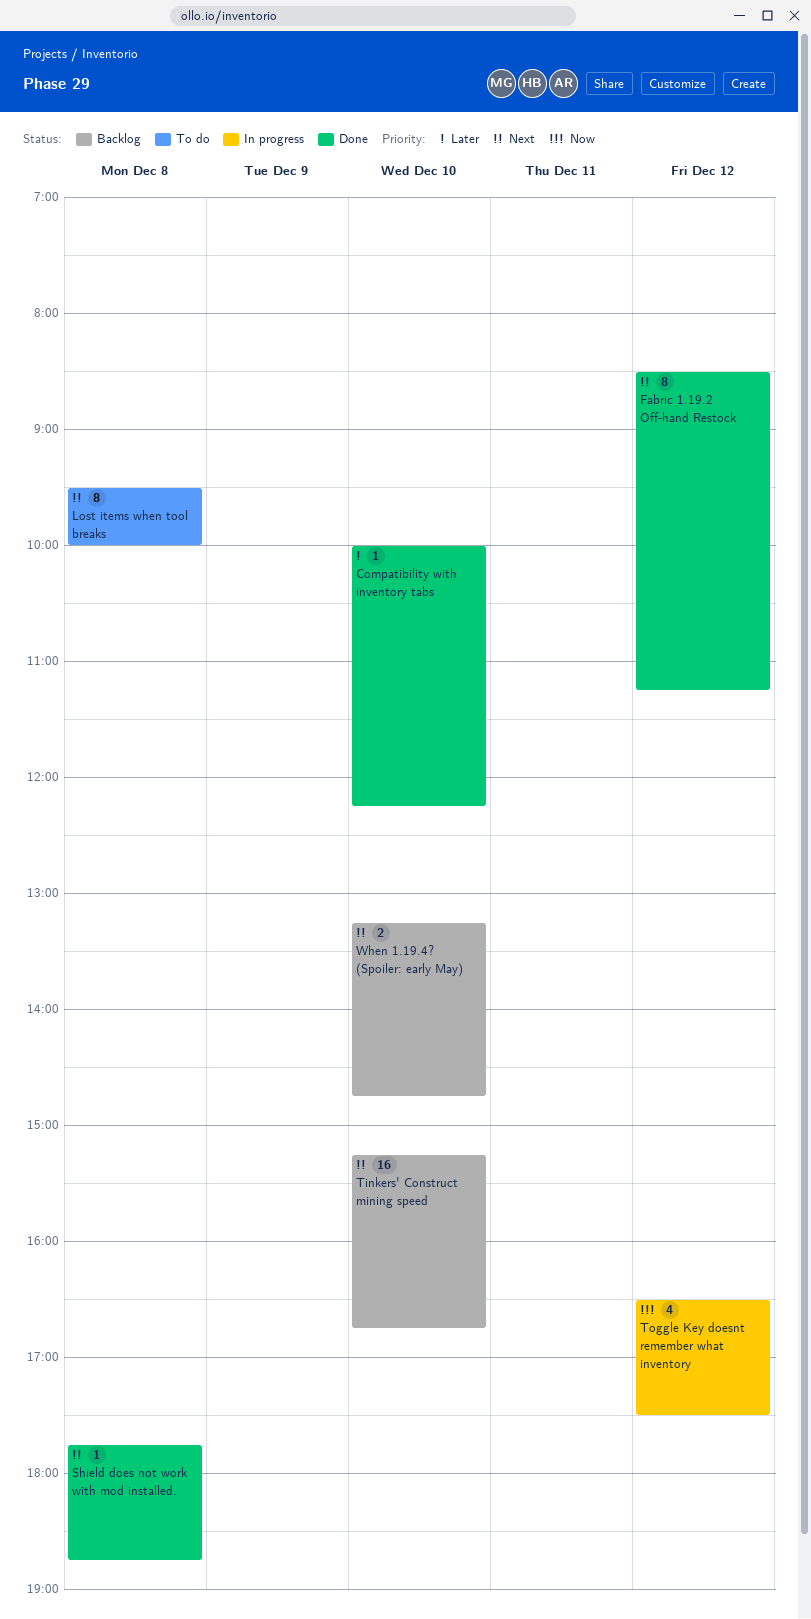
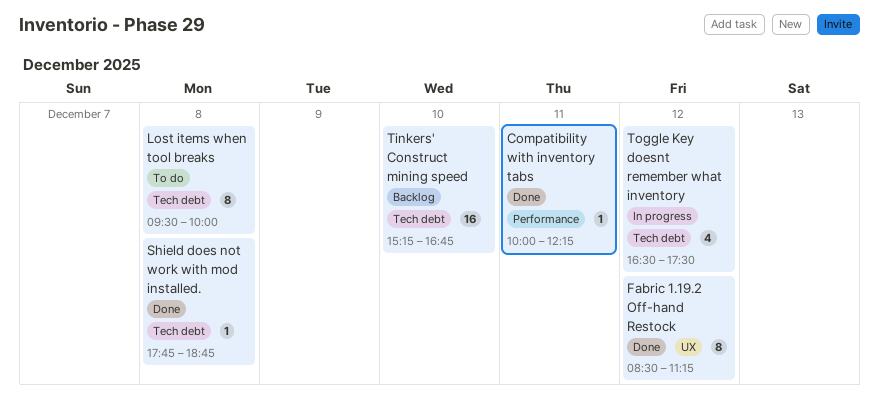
Compatibility with inventory tabs, day: Dec 10 -> Dec 11
When 1.19.4? (Spoiler: early May): present -> none

